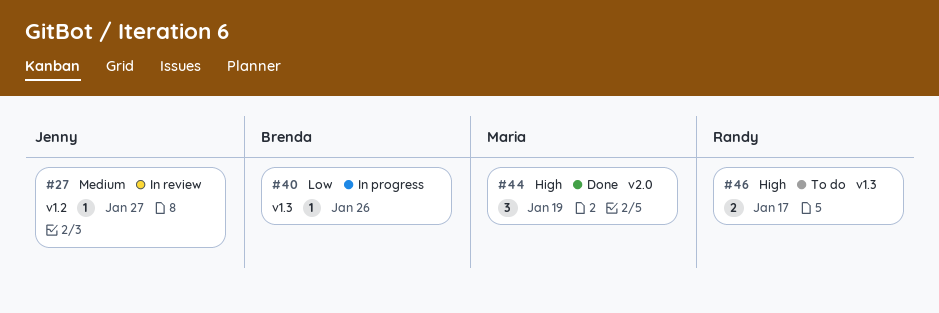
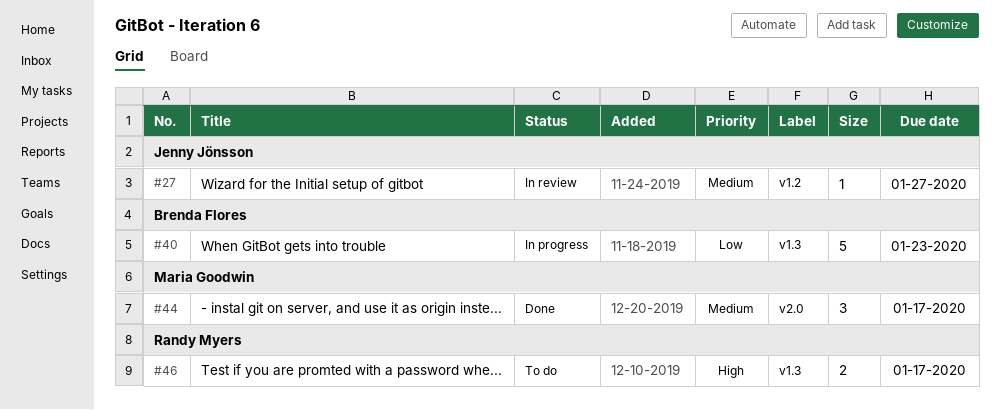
#40, estimate: 1 -> 5
#40, due: Jan 26 -> Jan 23
#44, priority: High -> Medium
#44, due: Jan 19 -> Jan 17

